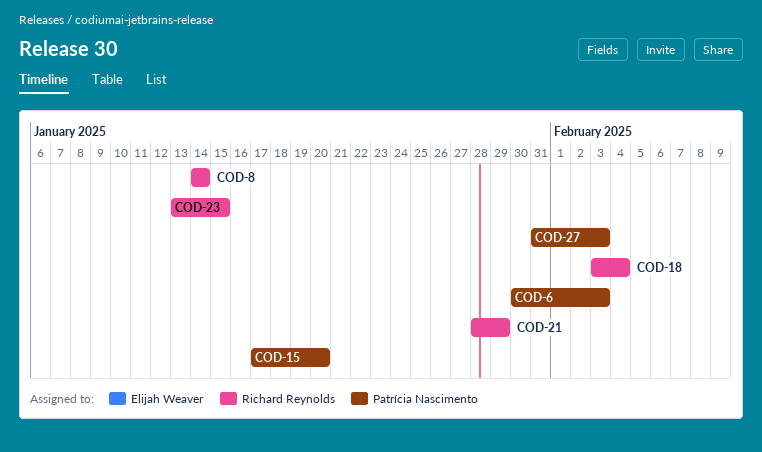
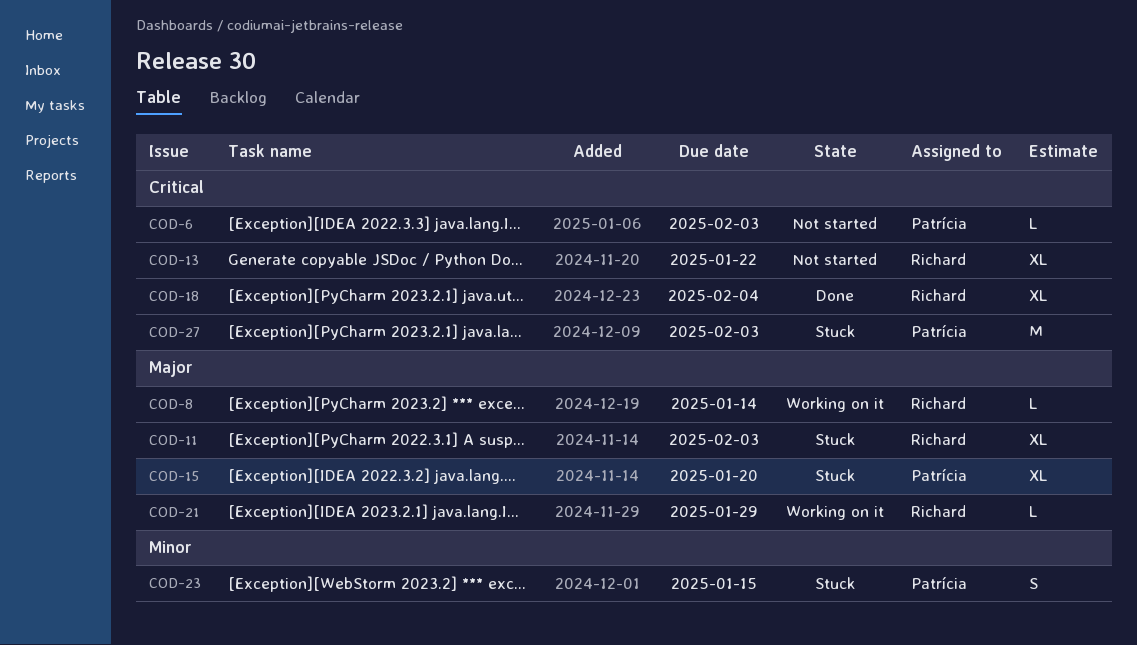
COD-11: none -> present
COD-13: none -> present
COD-23, owner: Richard Reynolds -> Patrícia Nascimento

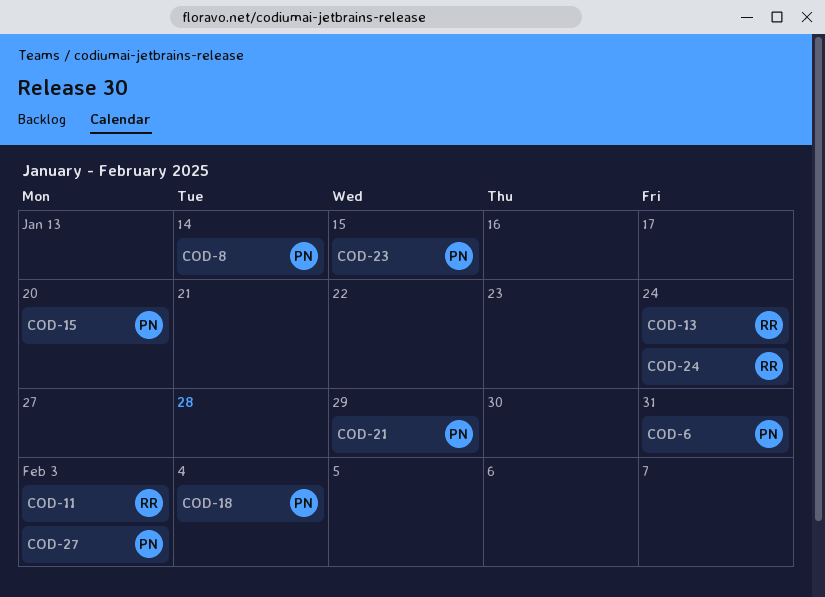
COD-6, due: Feb 3 -> Jan 31
COD-8, owner: Richard -> Patrícia
COD-13, due: Jan 22 -> Jan 24
COD-18, owner: Richard -> Patrícia
COD-21, owner: Richard -> Patrícia
COD-24: none -> present

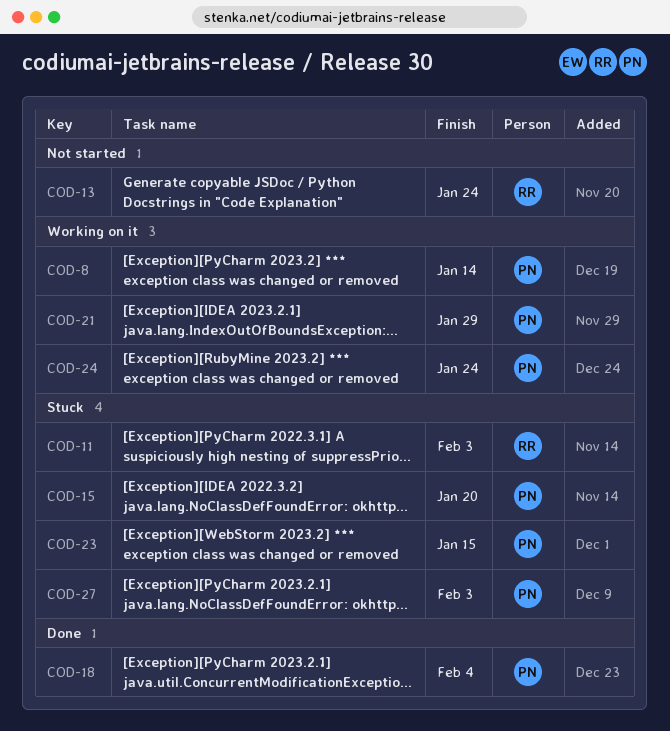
COD-6: present -> none
COD-24, owner: RR -> PN

